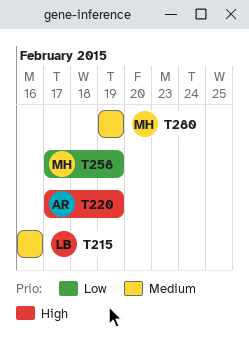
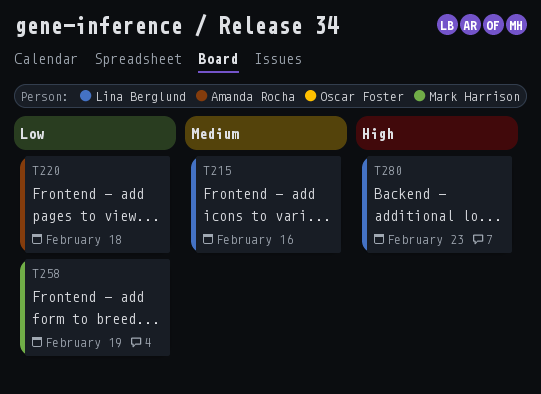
T220, priority: High -> Low
T220, due: Feb 19 -> Feb 18
T280, owner: Mark Harrison -> Lina Berglund
T280, priority: Medium -> High
T280, due: Feb 19 -> Feb 23

